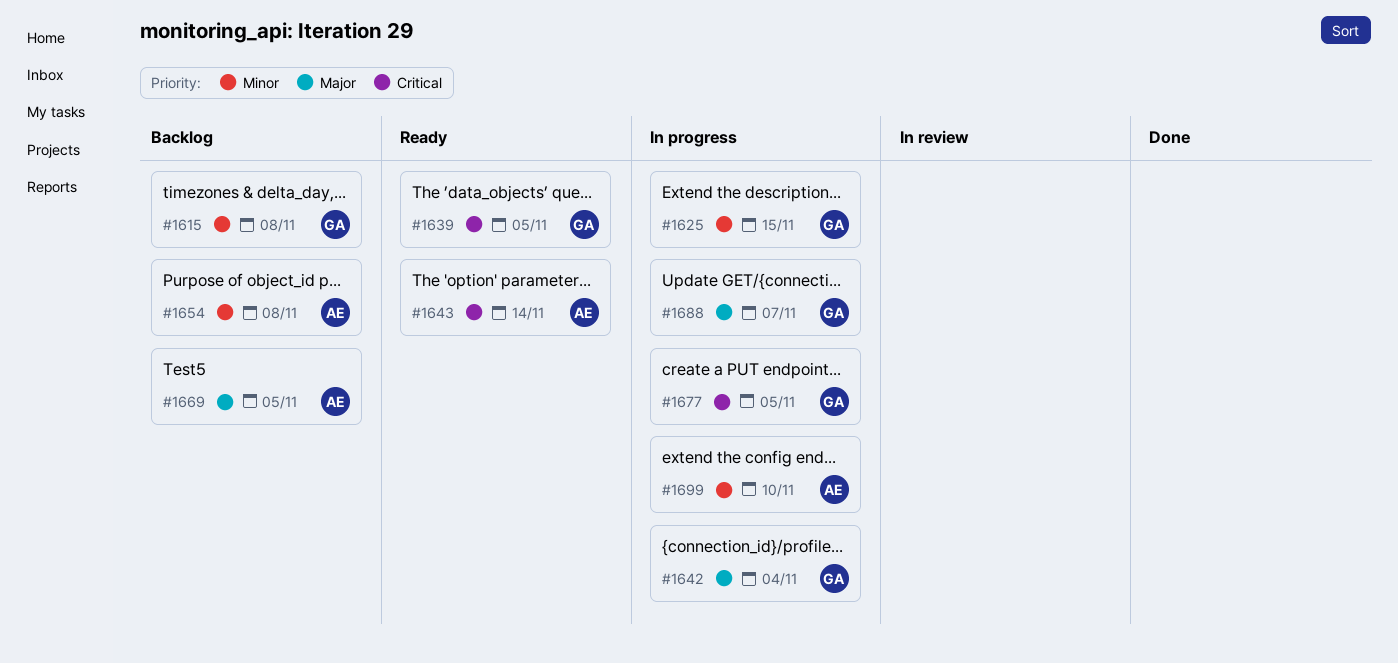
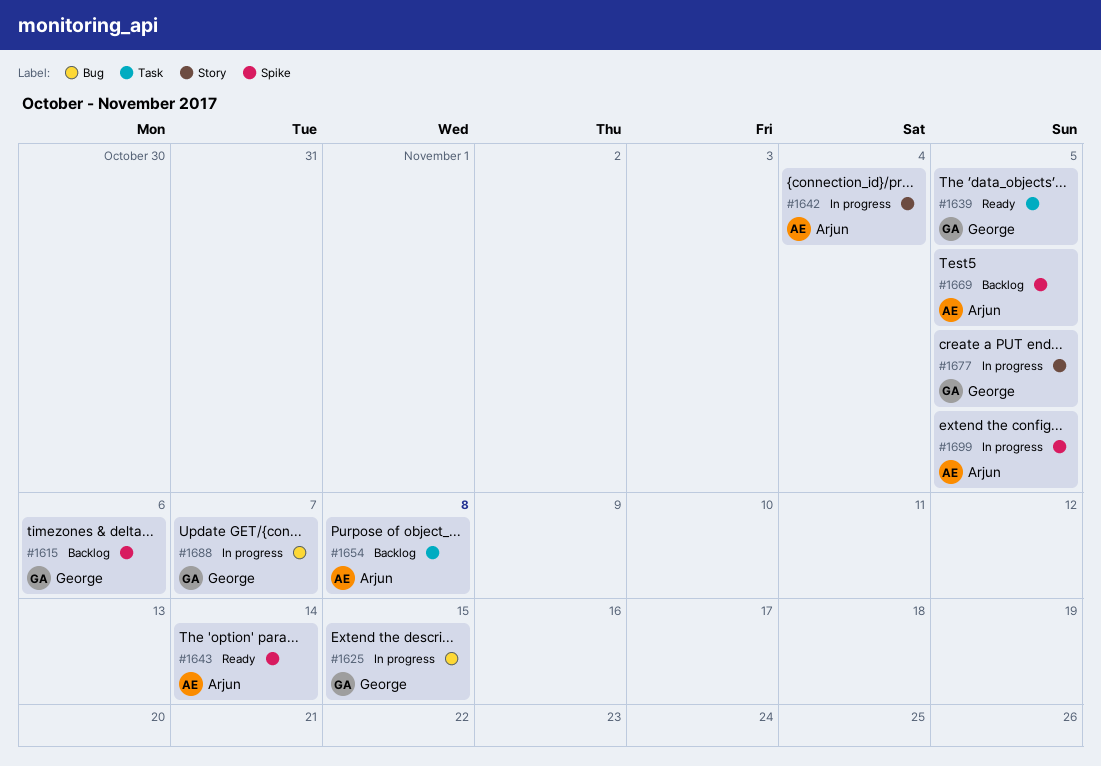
#1615, due: Nov 8 -> Nov 6
#1642, owner: George -> Arjun
#1699, due: Nov 10 -> Nov 5

